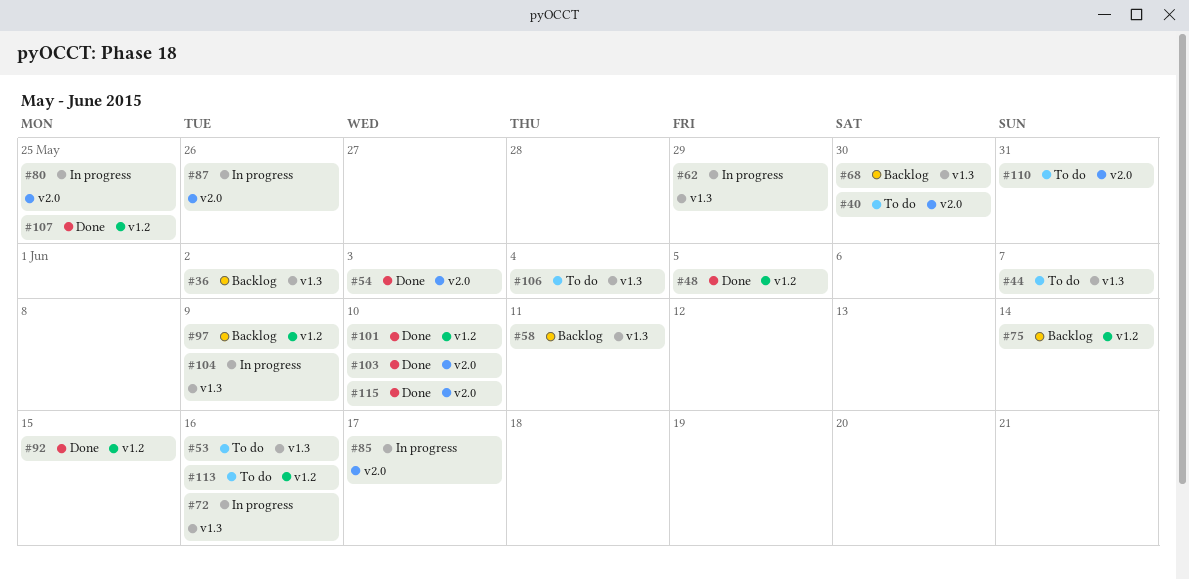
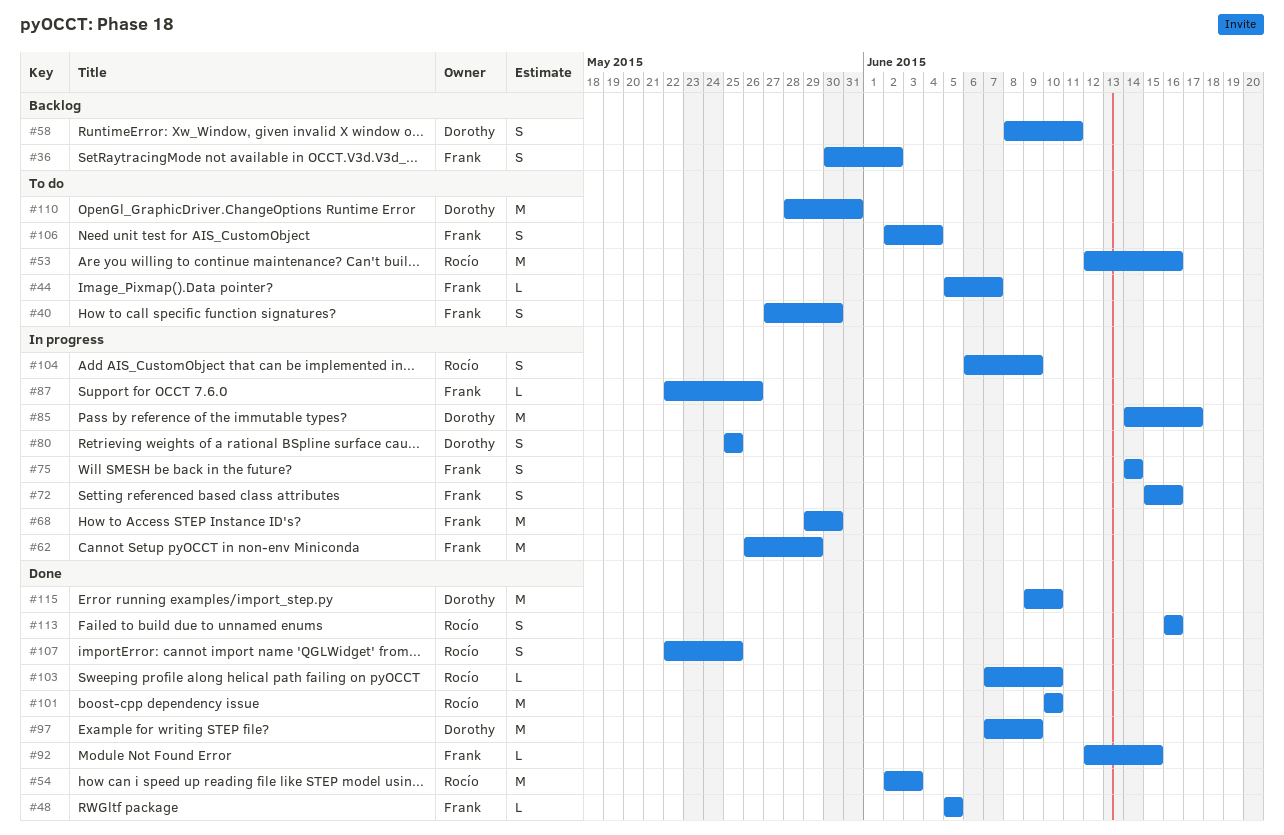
#68, status: Backlog -> In progress
#75, status: Backlog -> In progress
#97, status: Backlog -> Done
#113, status: To do -> Done

